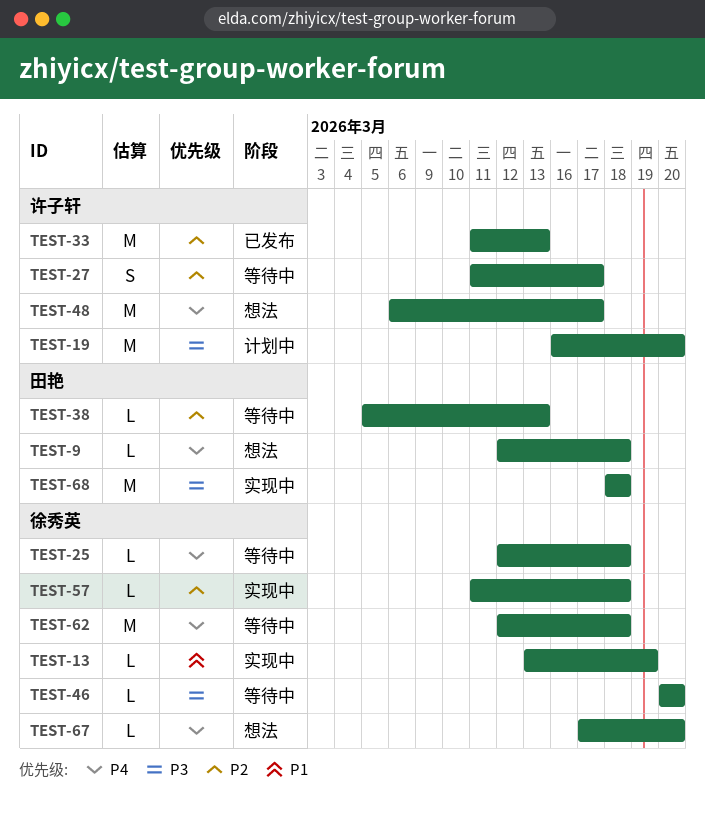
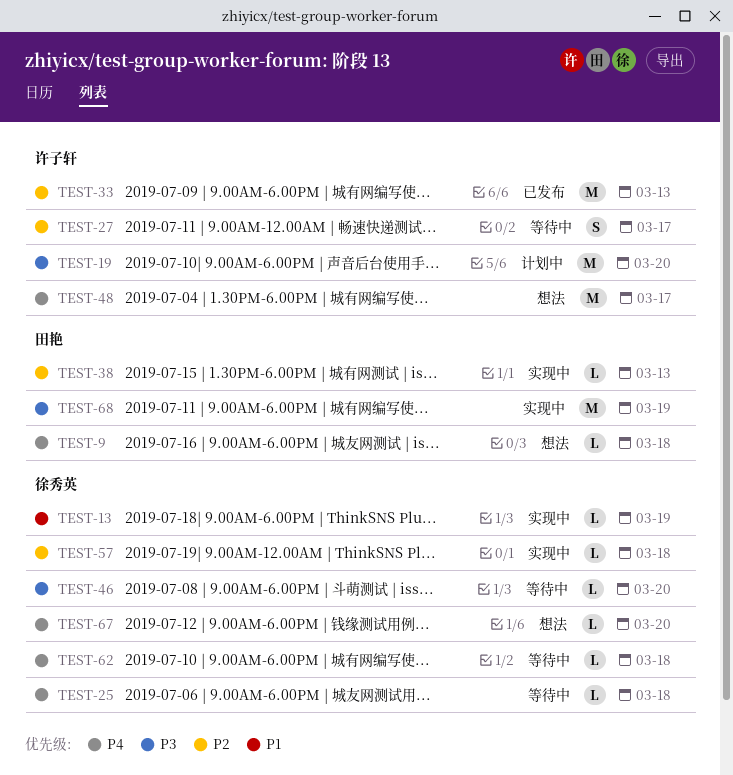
TEST-38, status: 等待中 -> 实现中
TEST-62, estimate: M -> L
TEST-68, due: Mar 18 -> Mar 19

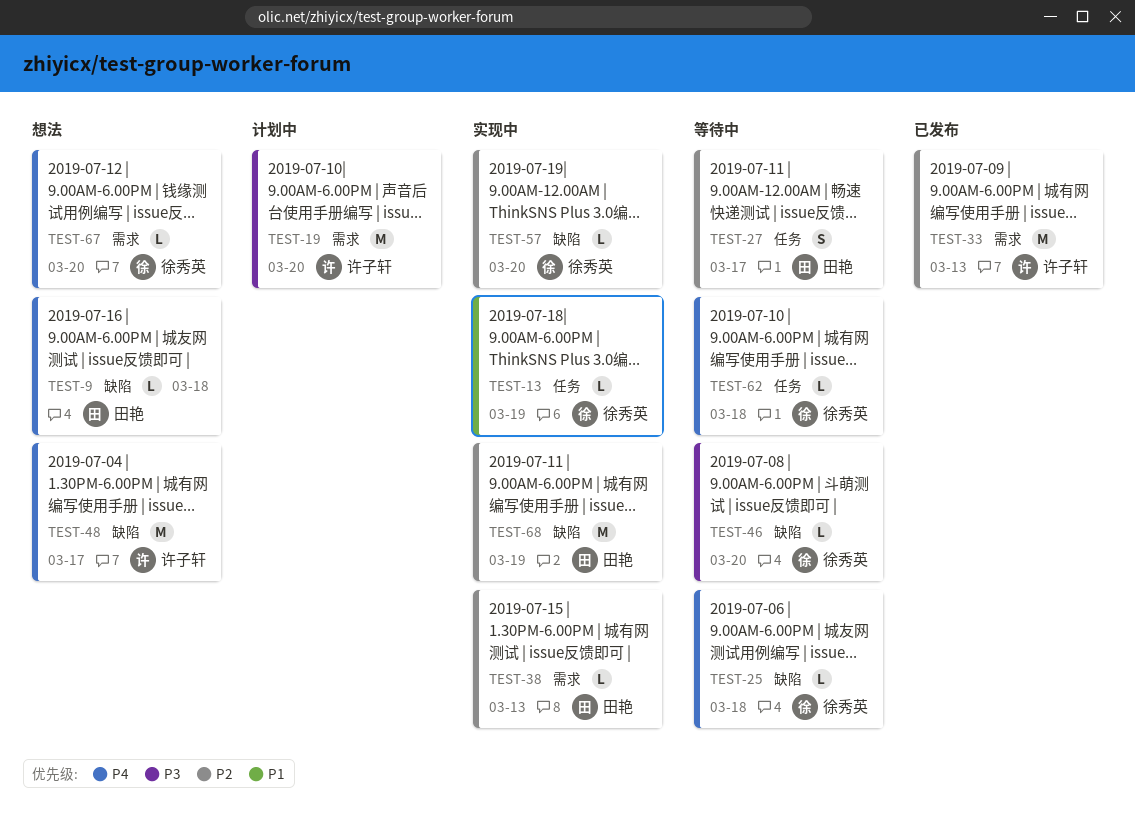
TEST-27, owner: 许子轩 -> 田艳
TEST-57, due: Mar 18 -> Mar 20
TEST-68, priority: P3 -> P2

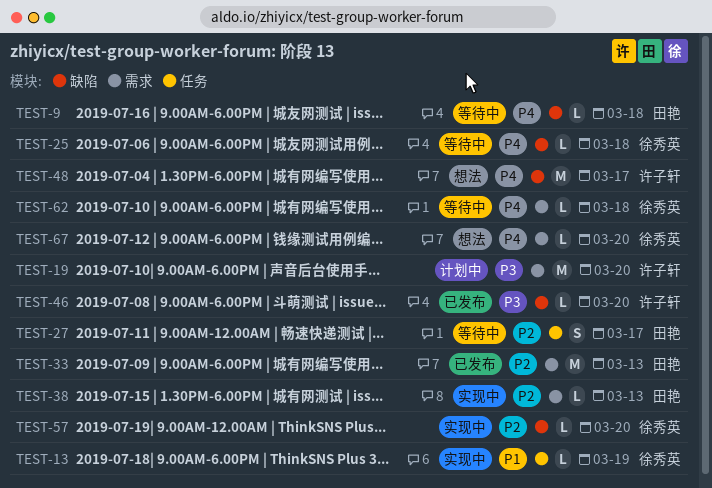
TEST-9, status: 想法 -> 等待中
TEST-33, owner: 许子轩 -> 田艳
TEST-46, status: 等待中 -> 已发布
TEST-46, owner: 徐秀英 -> 许子轩
TEST-62, label: 任务 -> 需求
TEST-68: present -> none

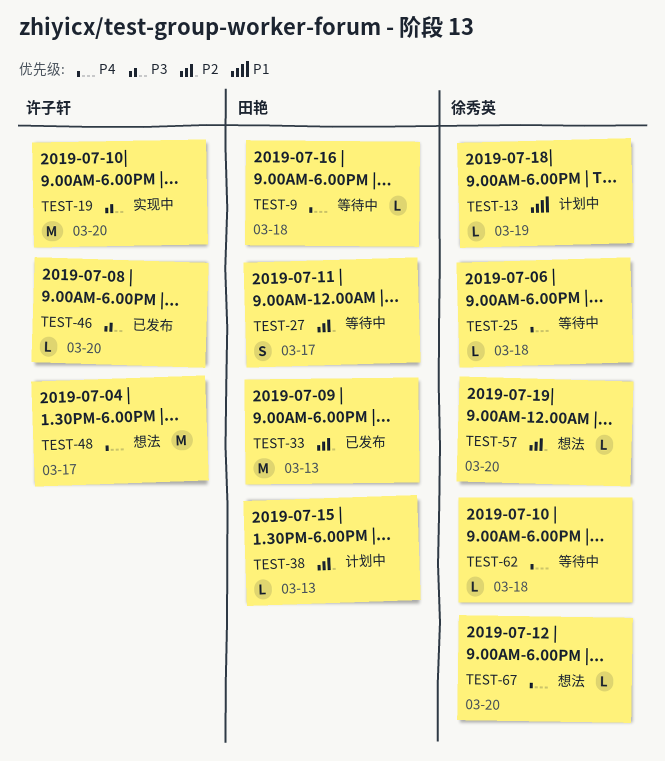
TEST-13, status: 实现中 -> 计划中
TEST-19, status: 计划中 -> 实现中
TEST-38, status: 实现中 -> 计划中
TEST-57, status: 实现中 -> 想法

